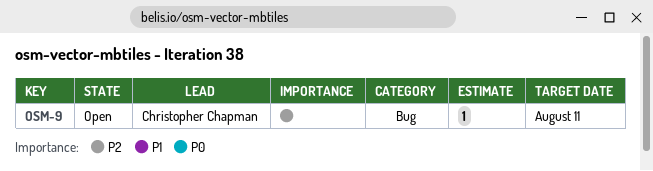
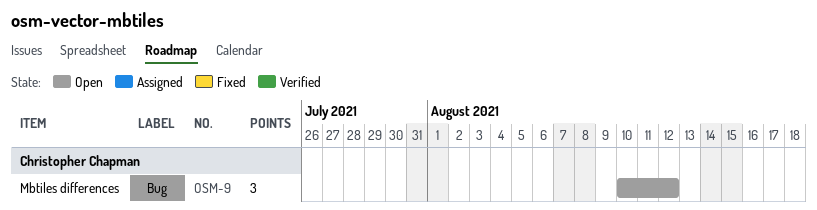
OSM-9, estimate: 1 -> 3
OSM-9, due: Aug 11 -> Aug 12

